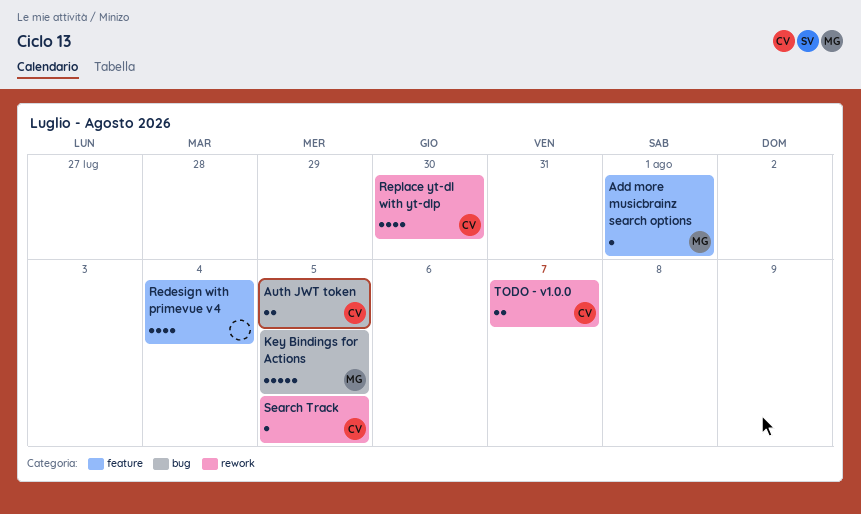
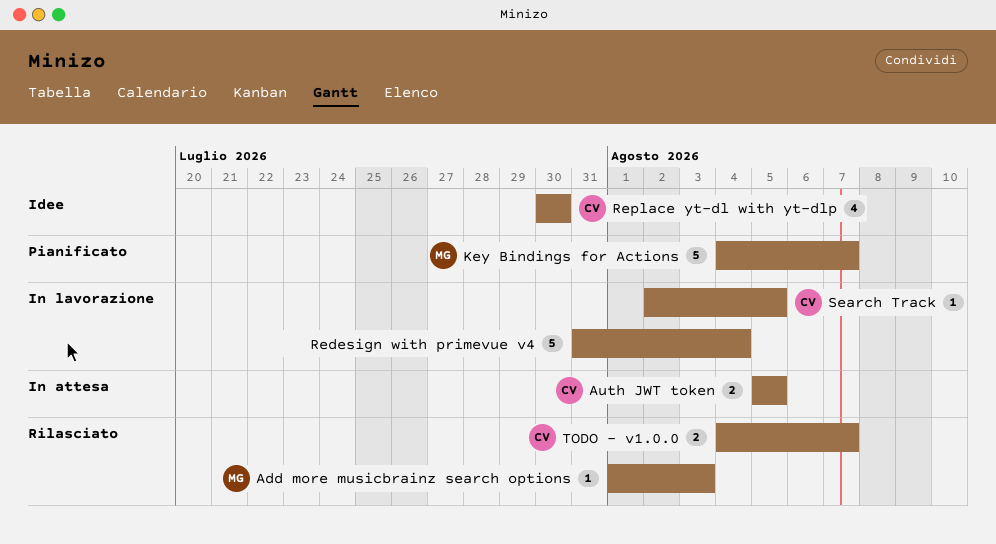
Add more musicbrainz search options, due: Aug 1 -> Aug 3
Key Bindings for Actions, due: Aug 5 -> Aug 7
Redesign with primevue v4, estimate: 4 -> 5

